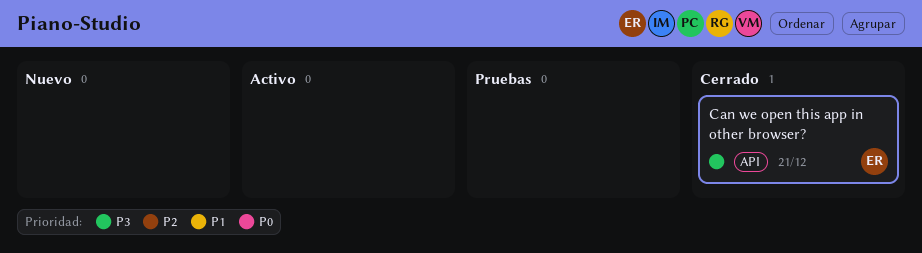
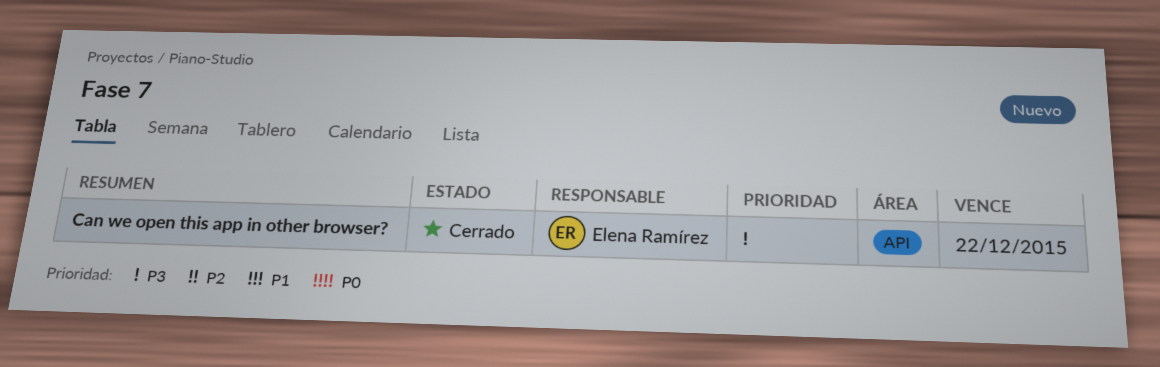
Can we open this app in other browser?, due: Dec 21 -> Dec 22

